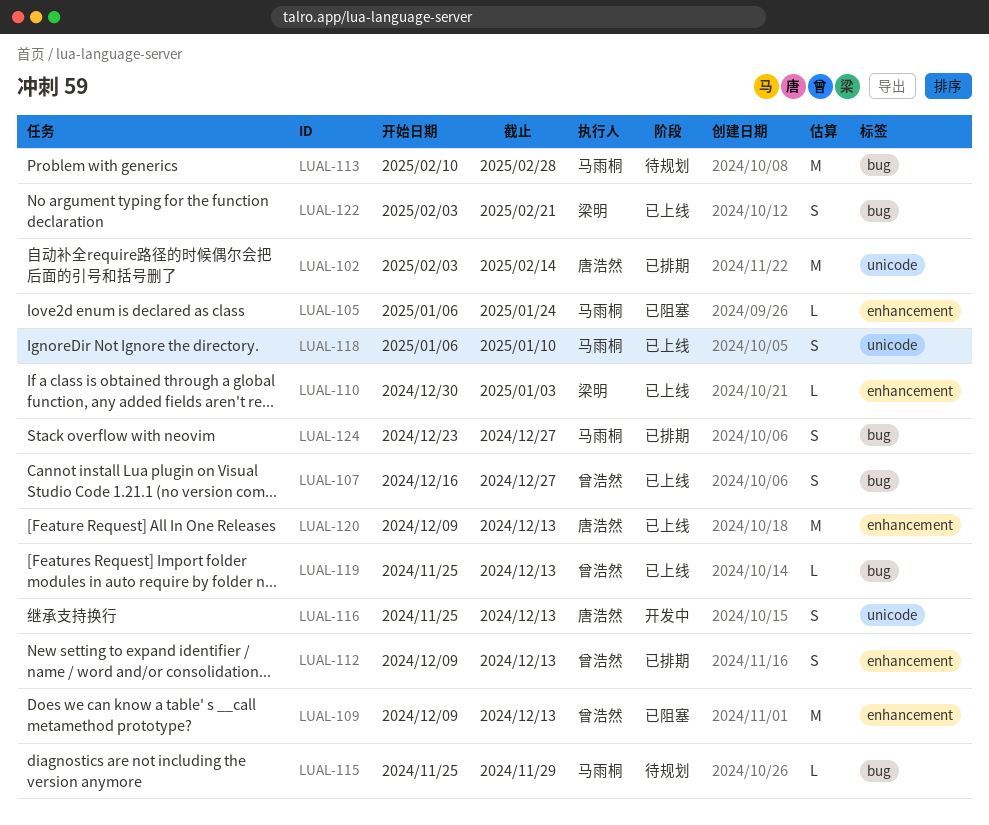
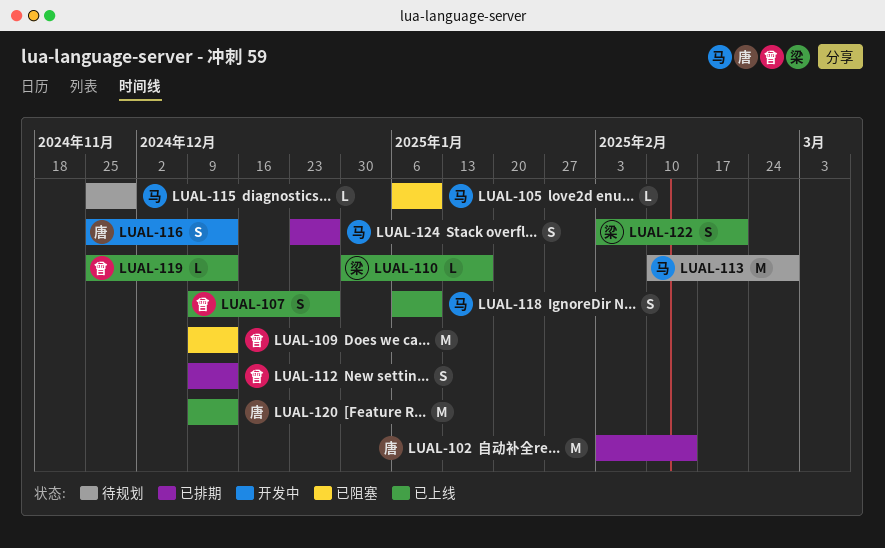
LUAL-105, due: Jan 24 -> Jan 10
LUAL-107, start: Dec 16 -> Dec 9
LUAL-110, due: Jan 3 -> Jan 17

